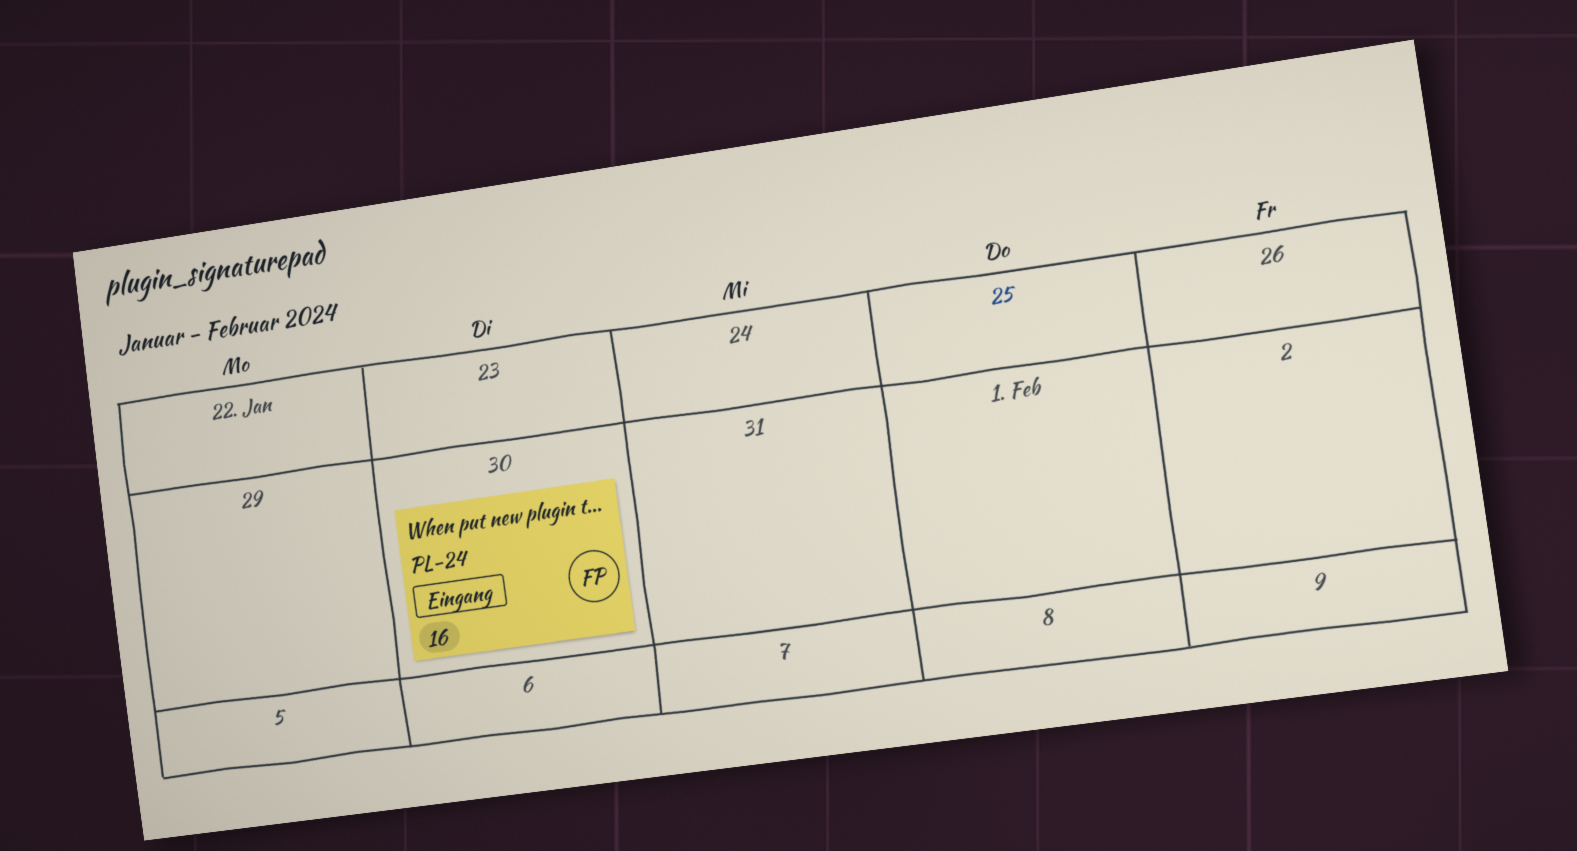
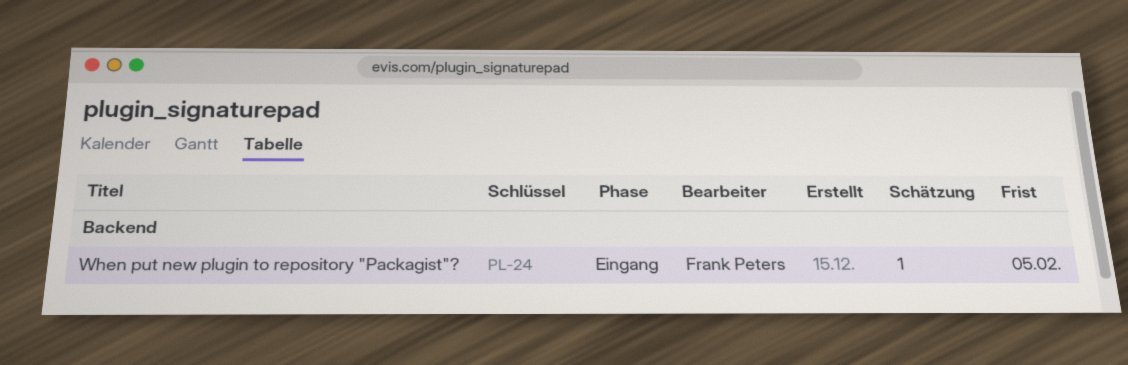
PL-24, estimate: 16 -> 1
PL-24, due: Jan 30 -> Feb 5

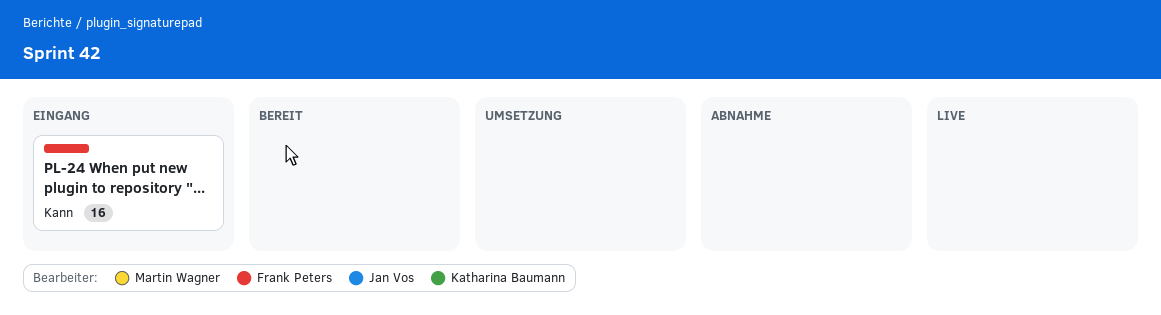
PL-24, estimate: 1 -> 16

